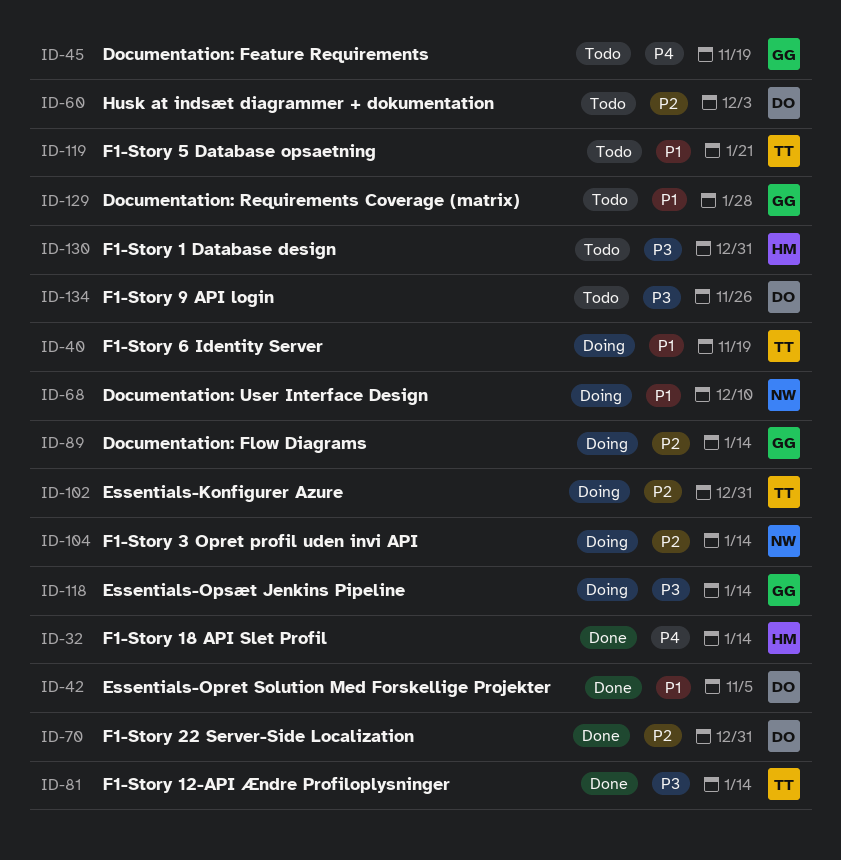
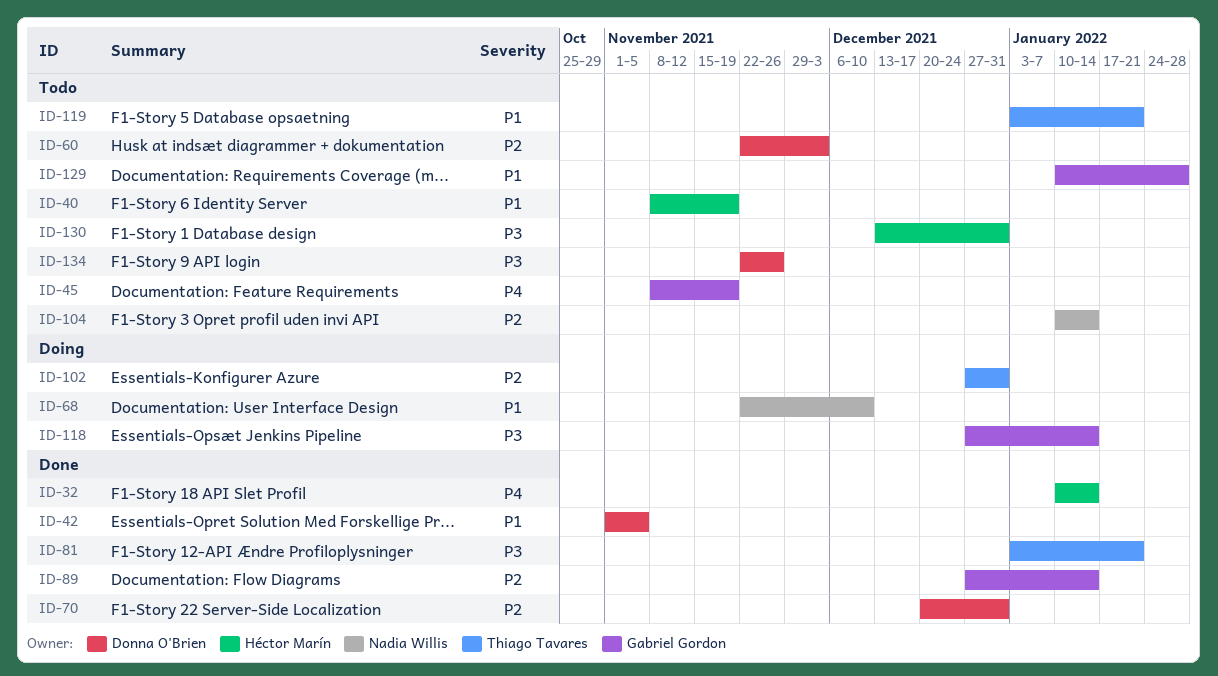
ID-40, status: Doing -> Todo
ID-40, owner: Thiago Tavares -> Héctor Marín
ID-81, due: Jan 14 -> Jan 21
ID-89, status: Doing -> Done
ID-104, status: Doing -> Todo

